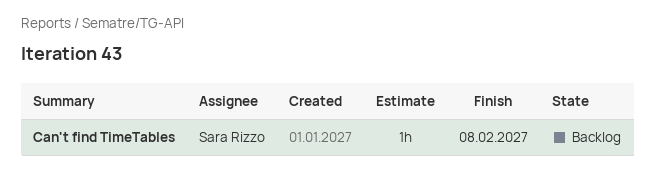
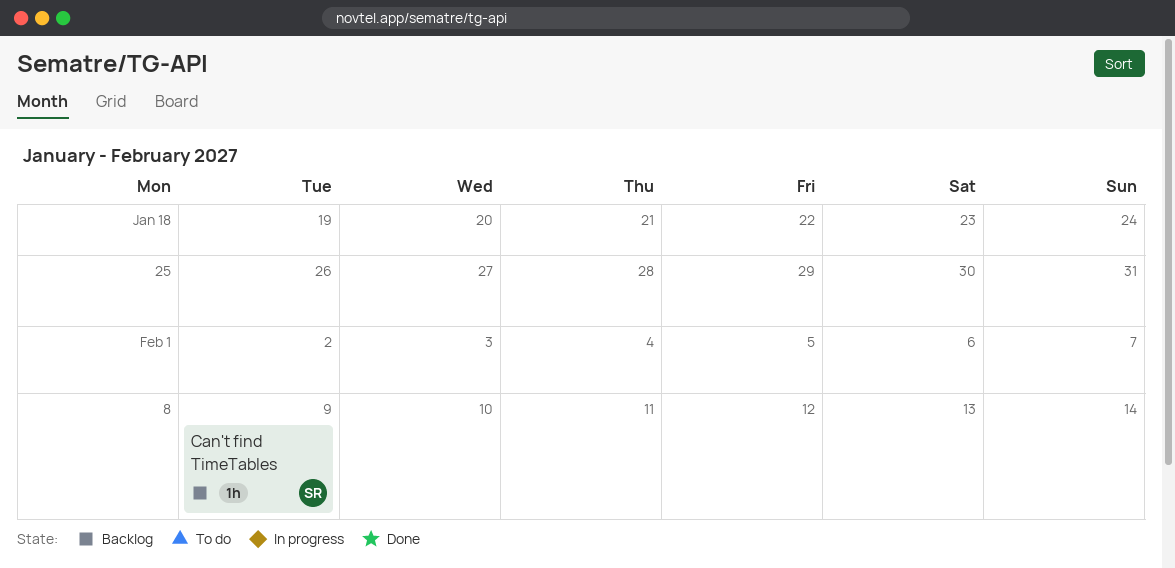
Can't find TimeTables, due: Feb 8 -> Feb 9

